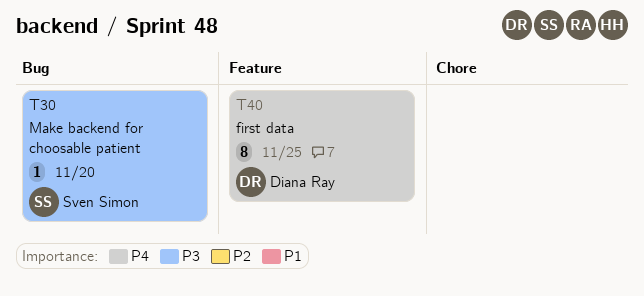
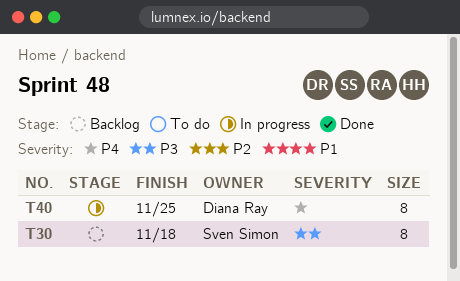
T30, estimate: 1 -> 8
T30, due: Nov 20 -> Nov 18

